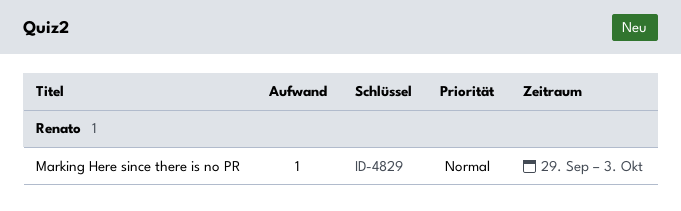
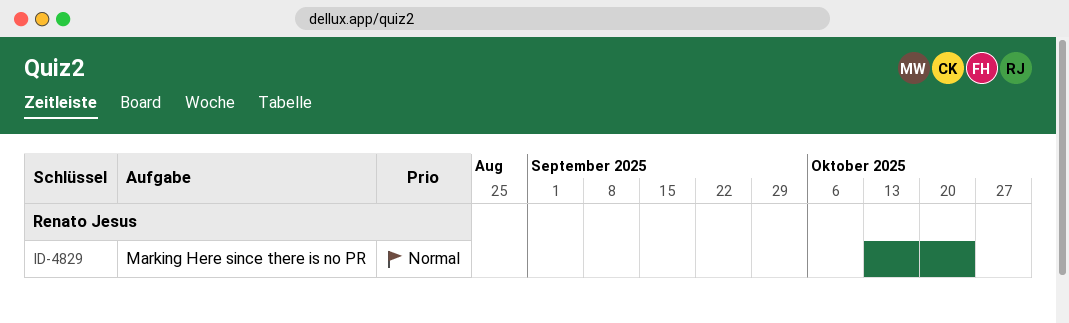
ID-4829, start: Sep 29 -> Oct 13
ID-4829, due: Oct 3 -> Oct 24

